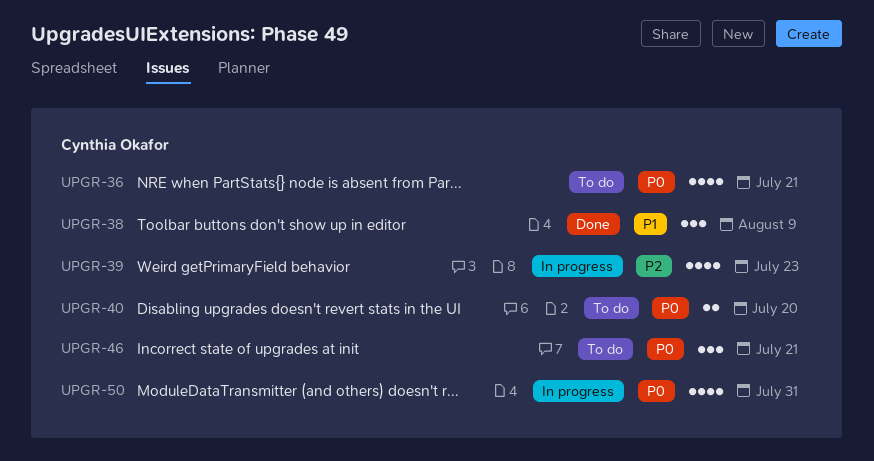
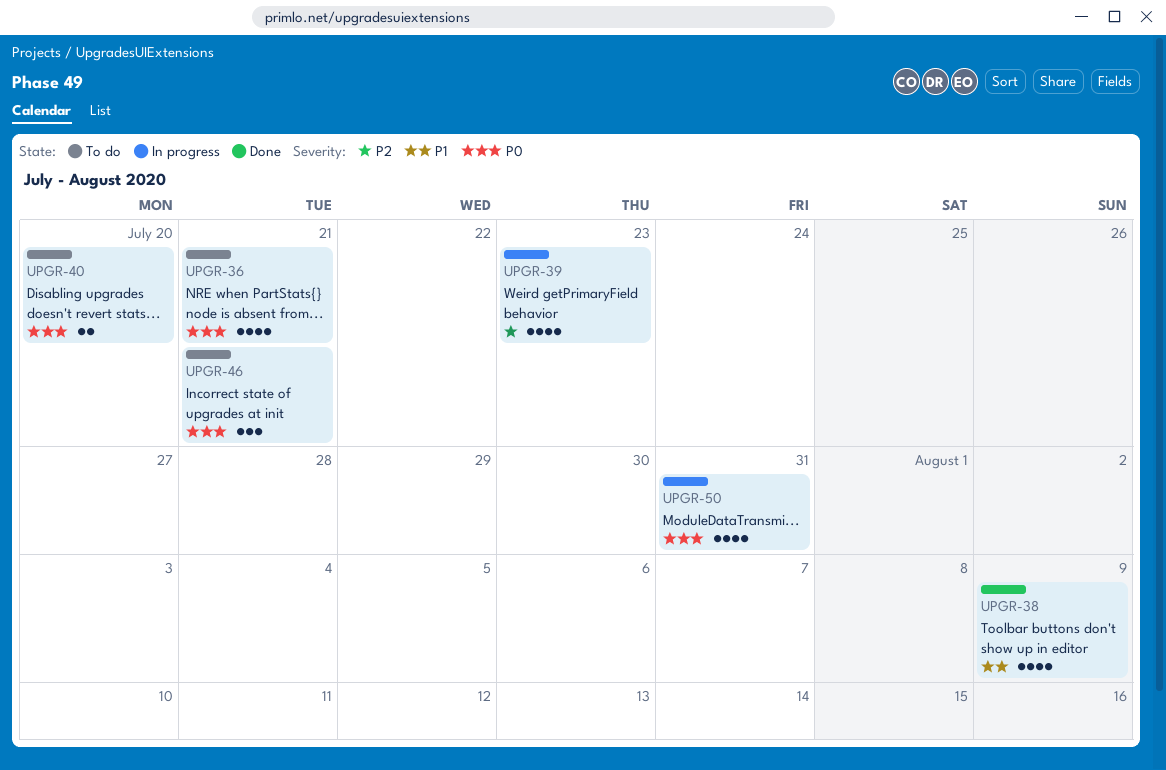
UPGR-38, estimate: 3 -> 4

